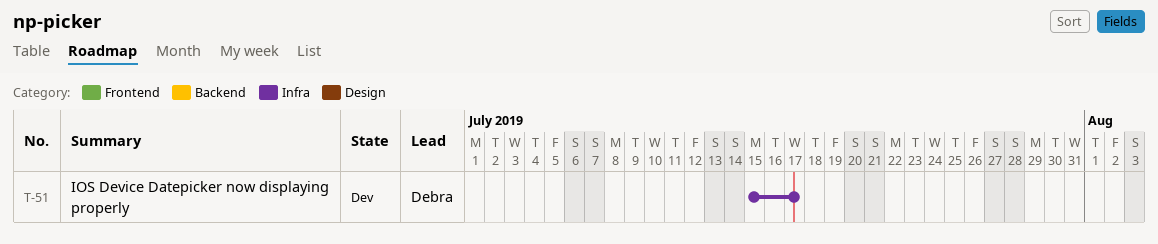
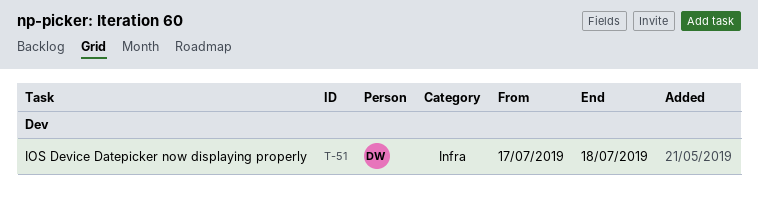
T-51, start: Jul 15 -> Jul 17
T-51, due: Jul 17 -> Jul 18

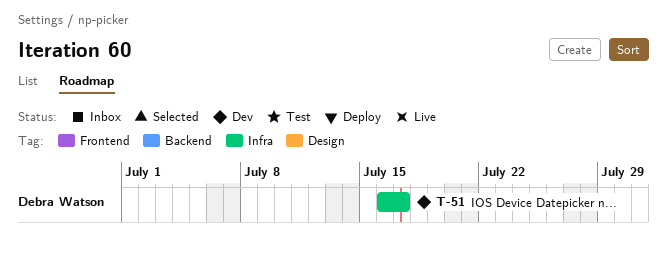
T-51, start: Jul 17 -> Jul 16
T-51, due: Jul 18 -> Jul 17

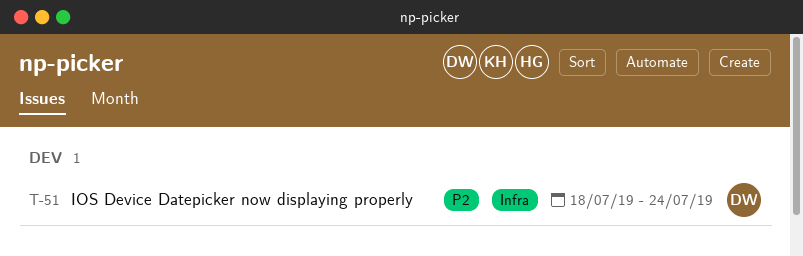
T-51, start: Jul 16 -> Jul 18
T-51, due: Jul 17 -> Jul 24

